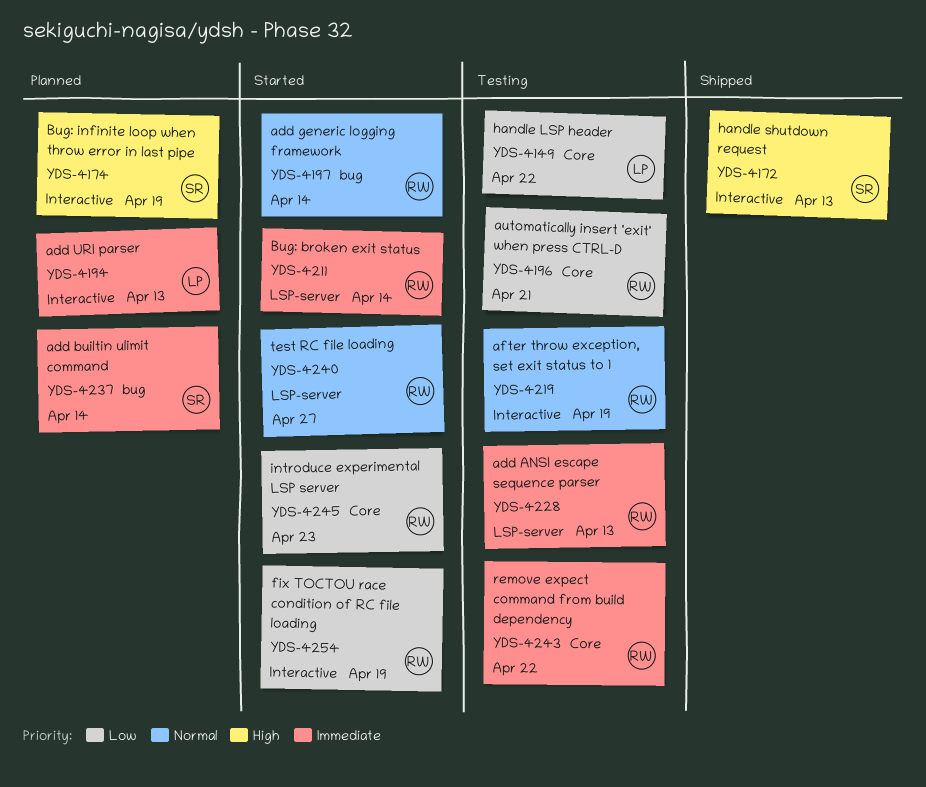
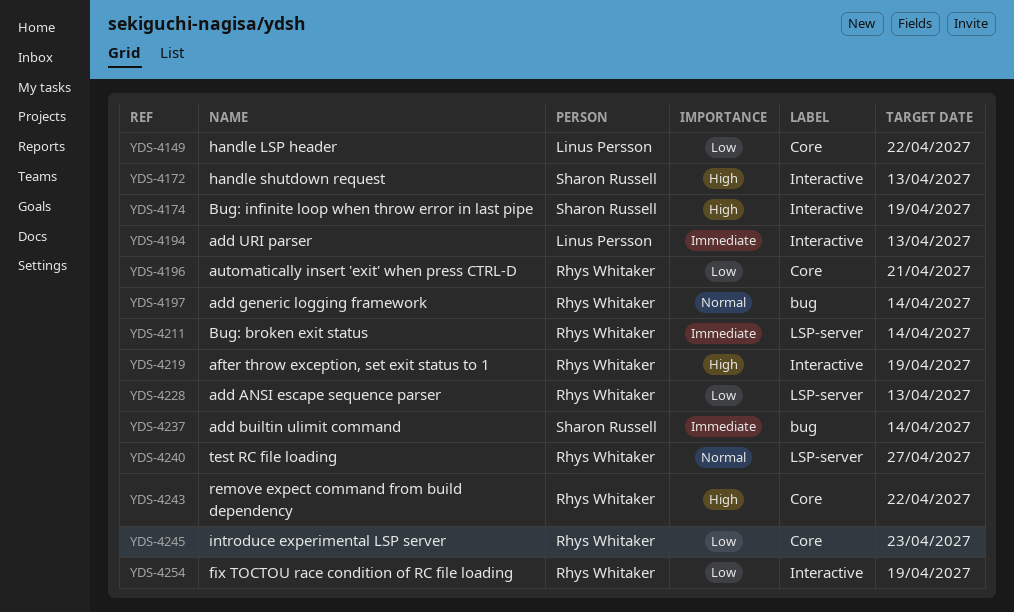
YDS-4219, priority: Normal -> High
YDS-4228, priority: Immediate -> Low
YDS-4243, priority: Immediate -> High

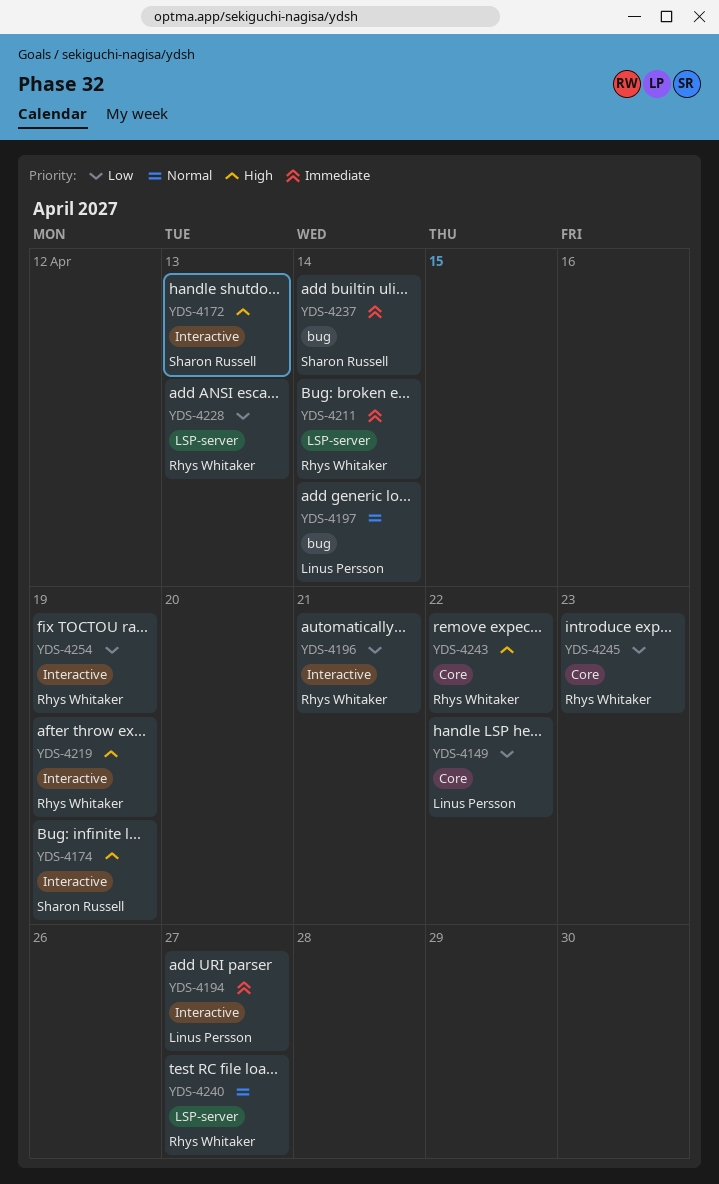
YDS-4194, due: Apr 13 -> Apr 27
YDS-4196, label: Core -> Interactive
YDS-4197, owner: Rhys Whitaker -> Linus Persson

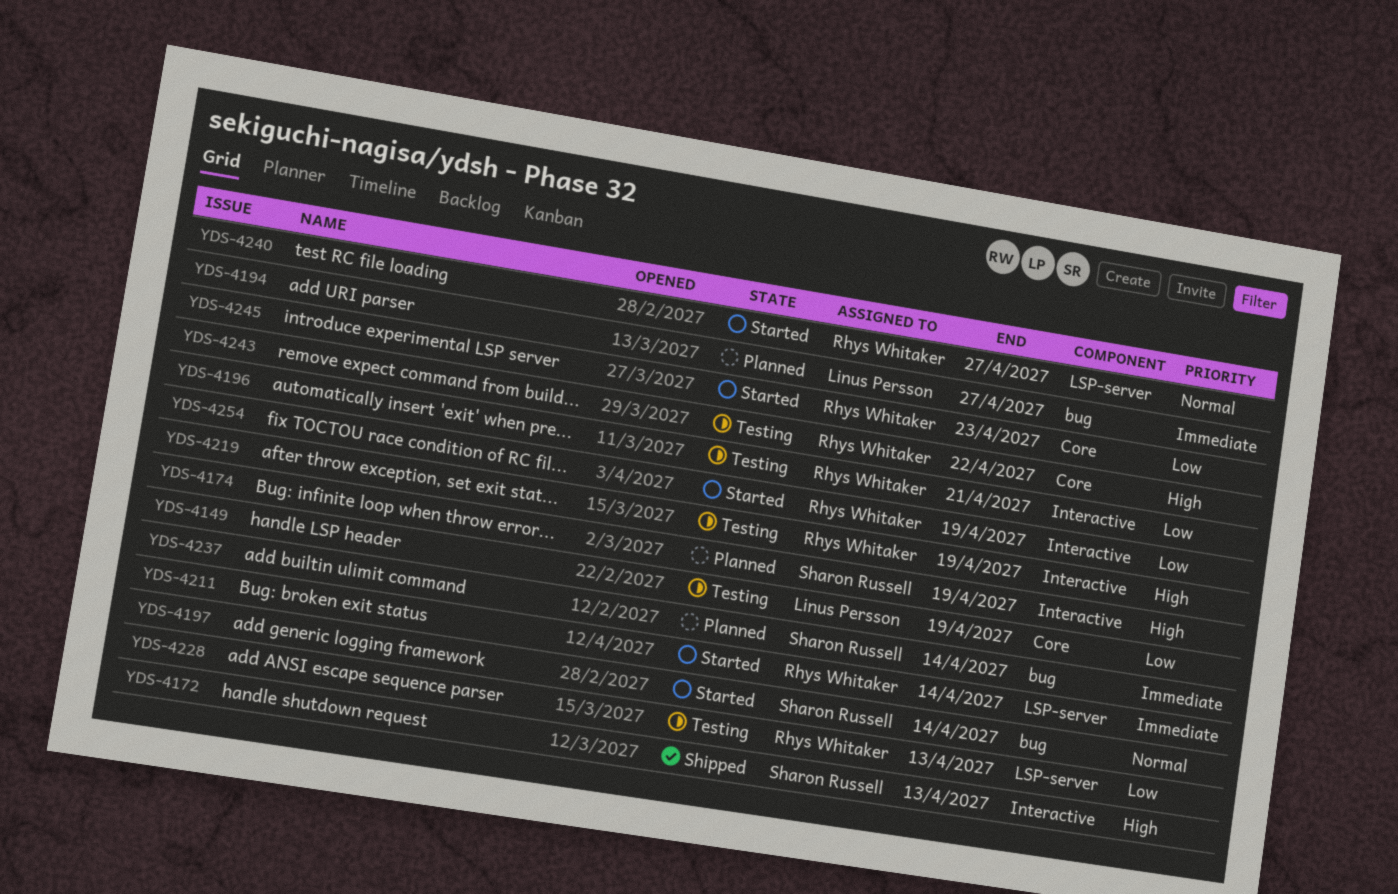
YDS-4149, due: Apr 22 -> Apr 19
YDS-4194, label: Interactive -> bug
YDS-4197, owner: Linus Persson -> Sharon Russell

